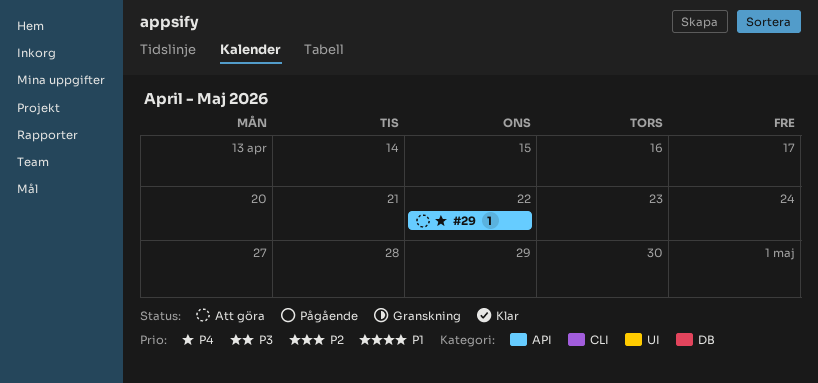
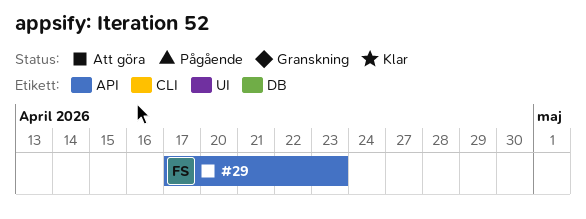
#29, start: Apr 22 -> Apr 17
#29, due: Apr 22 -> Apr 23

